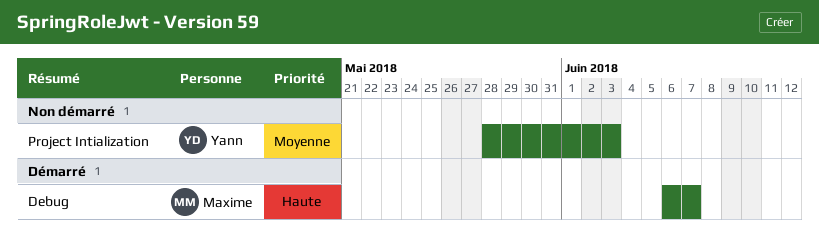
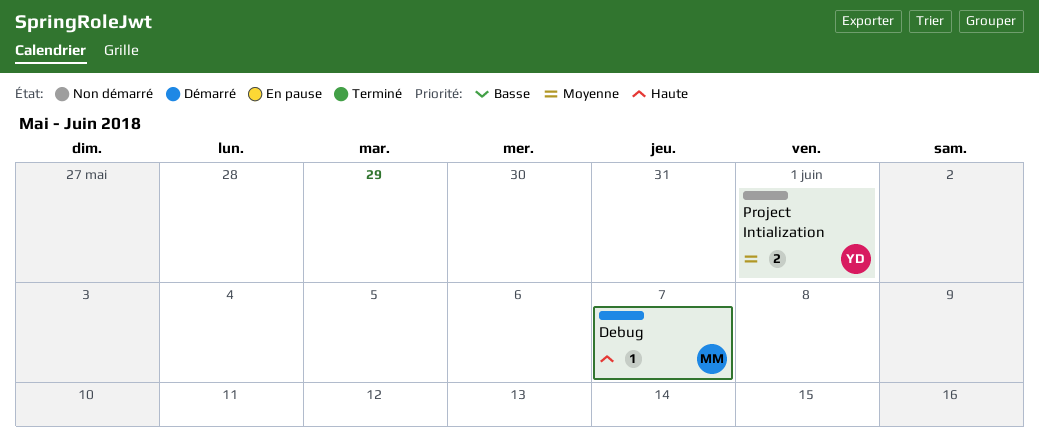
Project Intialization, due: Jun 3 -> Jun 1

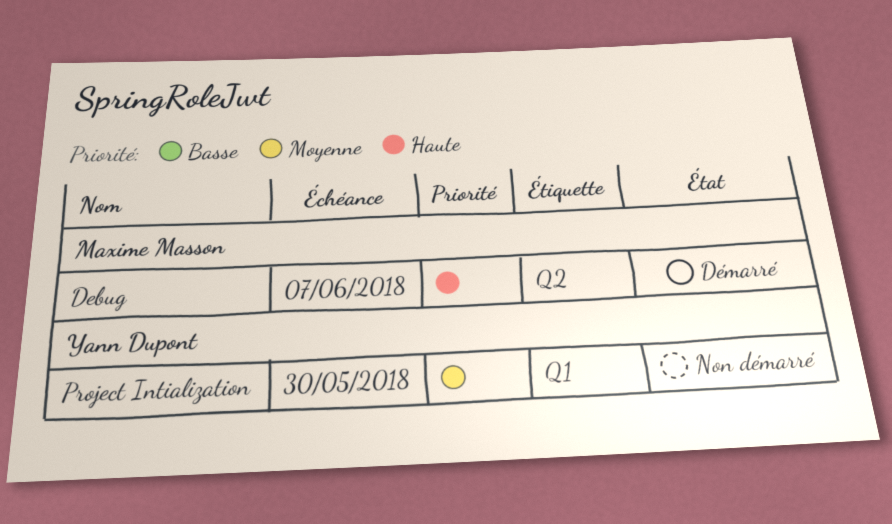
Project Intialization, due: Jun 1 -> May 30

